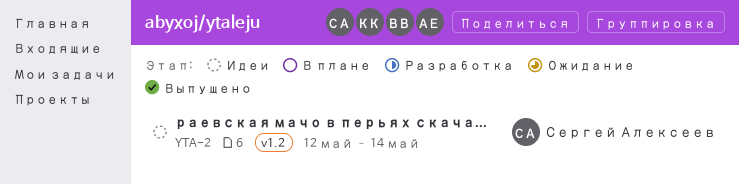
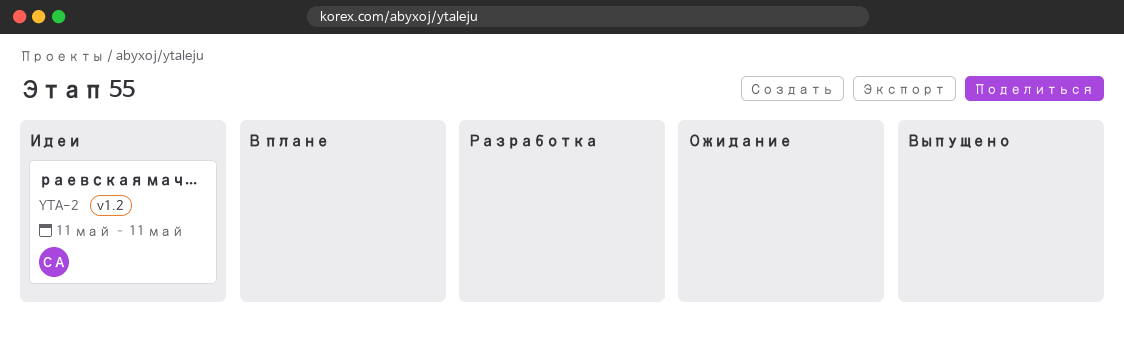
YTA-2, start: May 12 -> May 11
YTA-2, due: May 14 -> May 11

